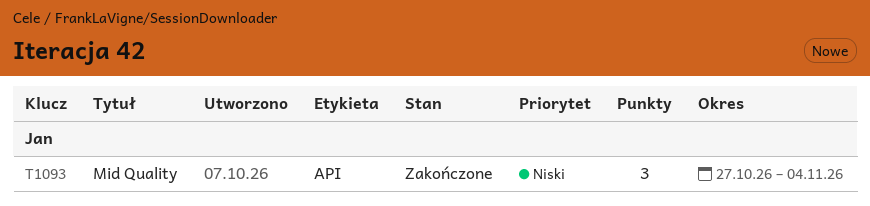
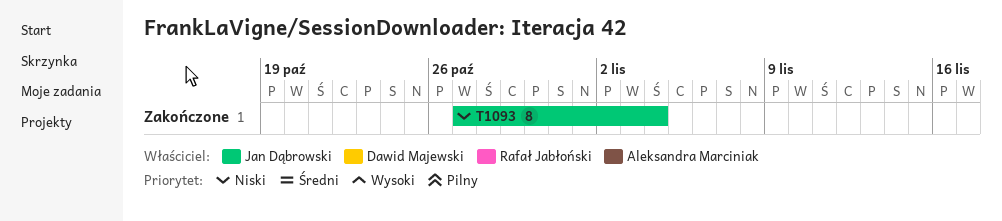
T1093, estimate: 3 -> 8

